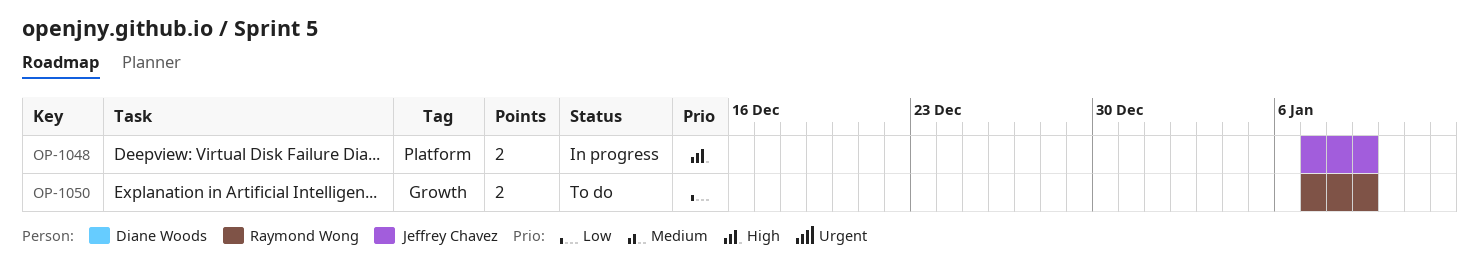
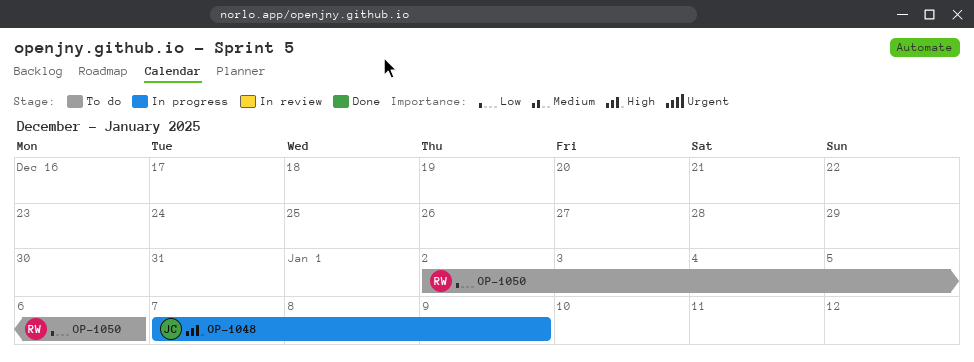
OP-1050, start: Jan 7 -> Jan 2
OP-1050, due: Jan 9 -> Jan 6

